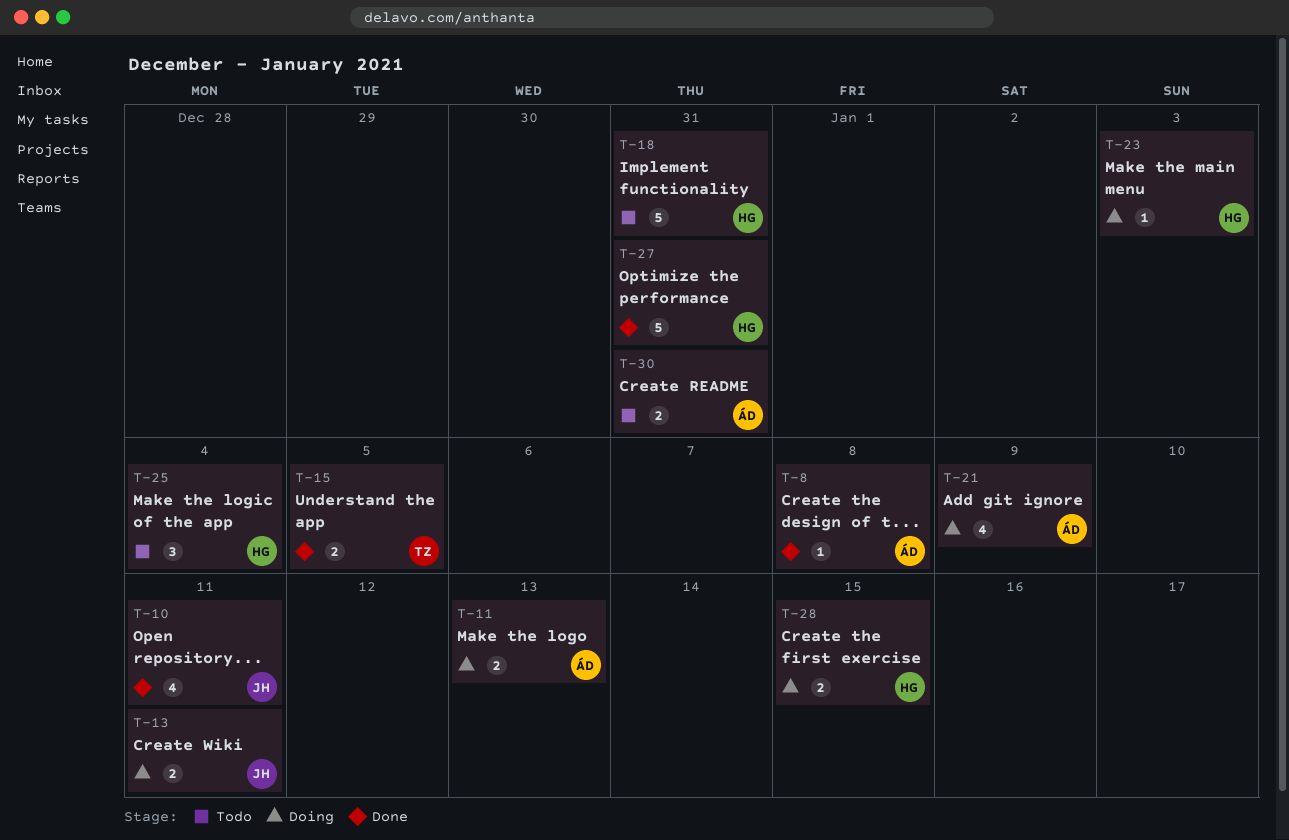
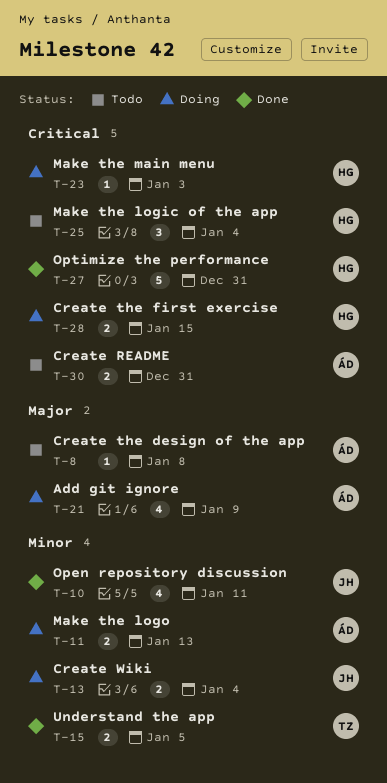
T-8, status: Done -> Todo
T-13, due: Jan 11 -> Jan 4
T-18: present -> none

